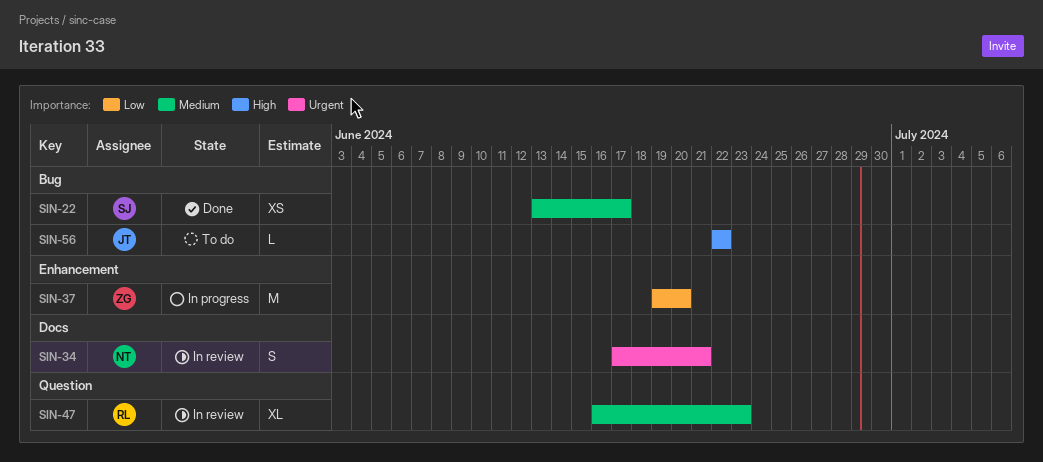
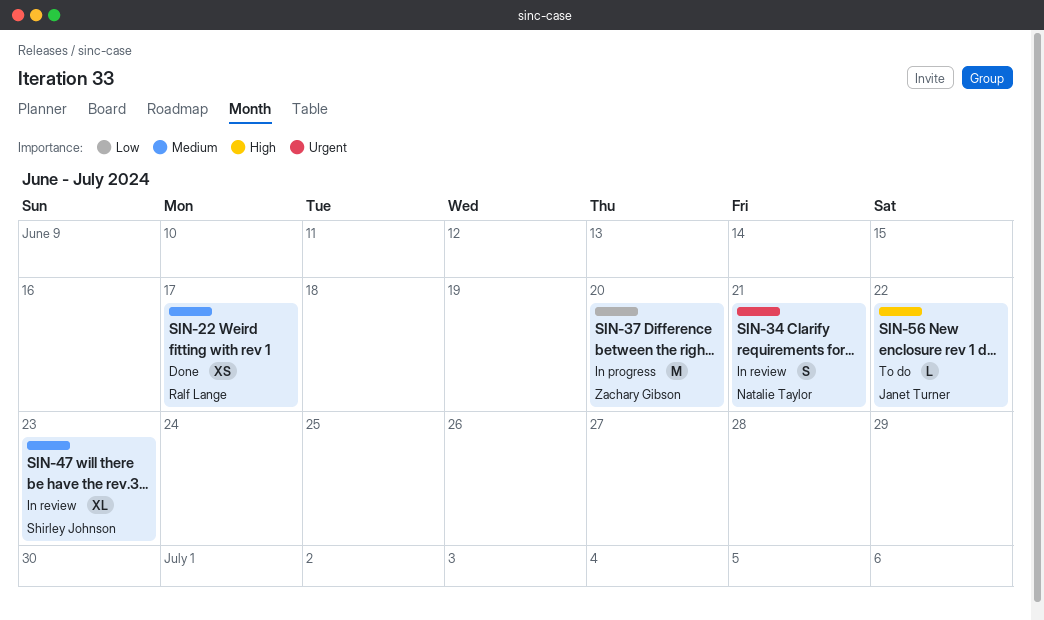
SIN-22, owner: Shirley Johnson -> Ralf Lange
SIN-47, owner: Ralf Lange -> Shirley Johnson

